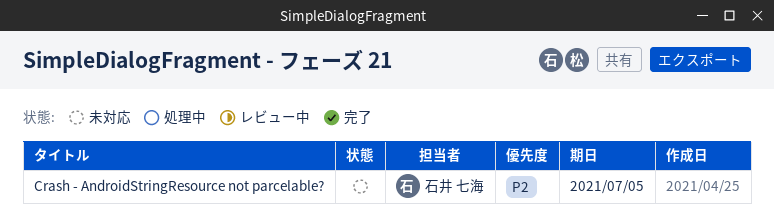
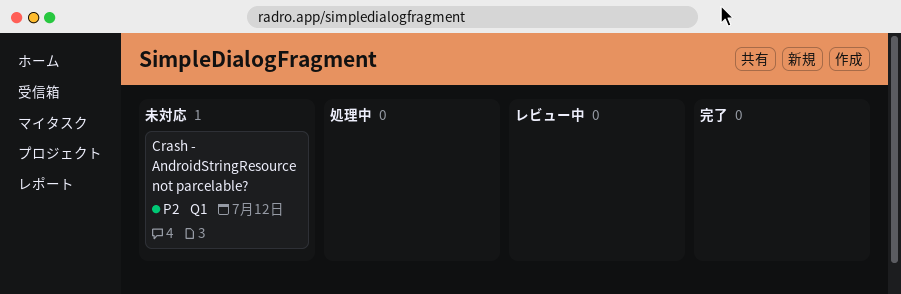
Crash - AndroidStringResource not parcelable?, due: Jul 5 -> Jul 12

